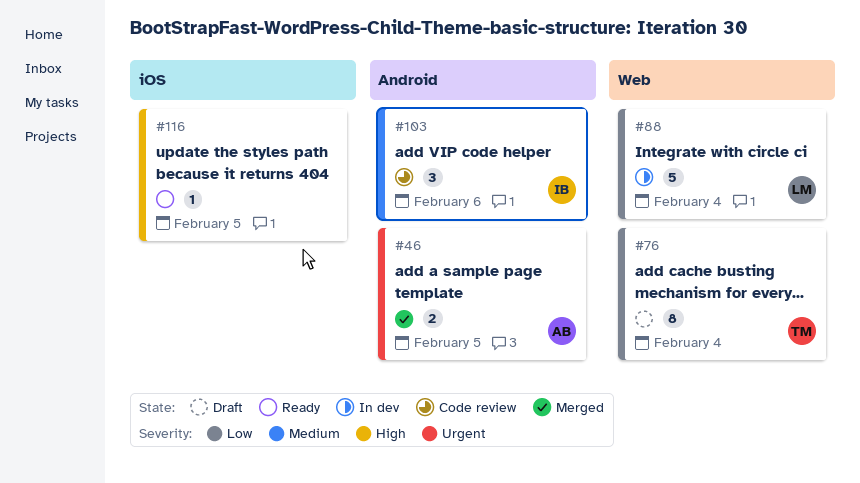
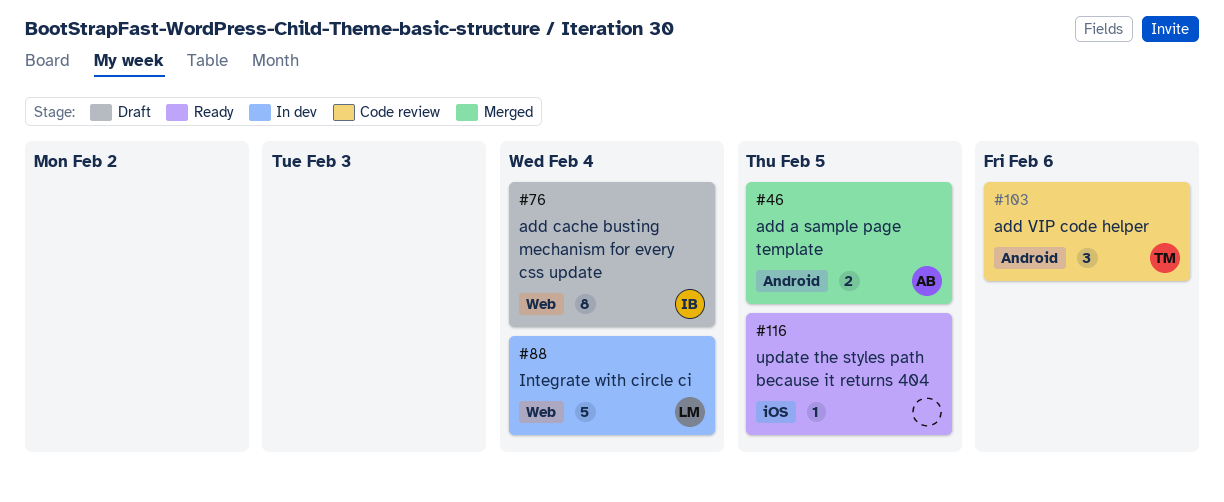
#76, owner: TM -> IB
#103, owner: IB -> TM

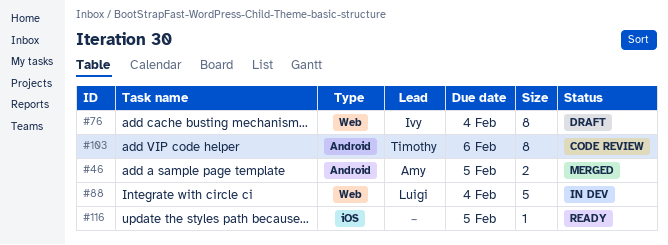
#103, estimate: 3 -> 8

